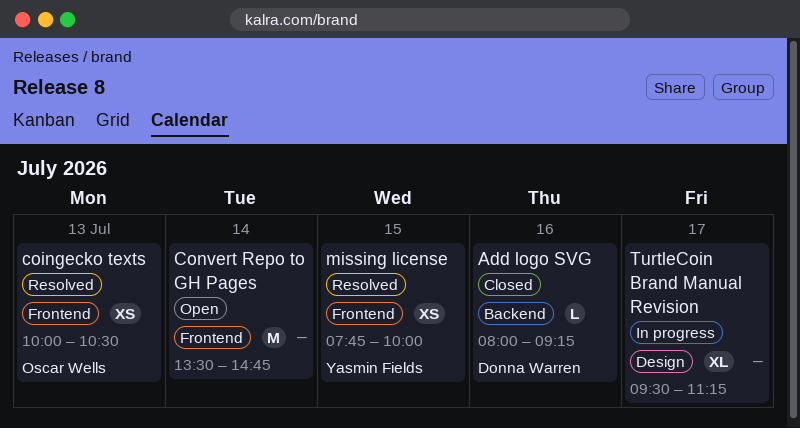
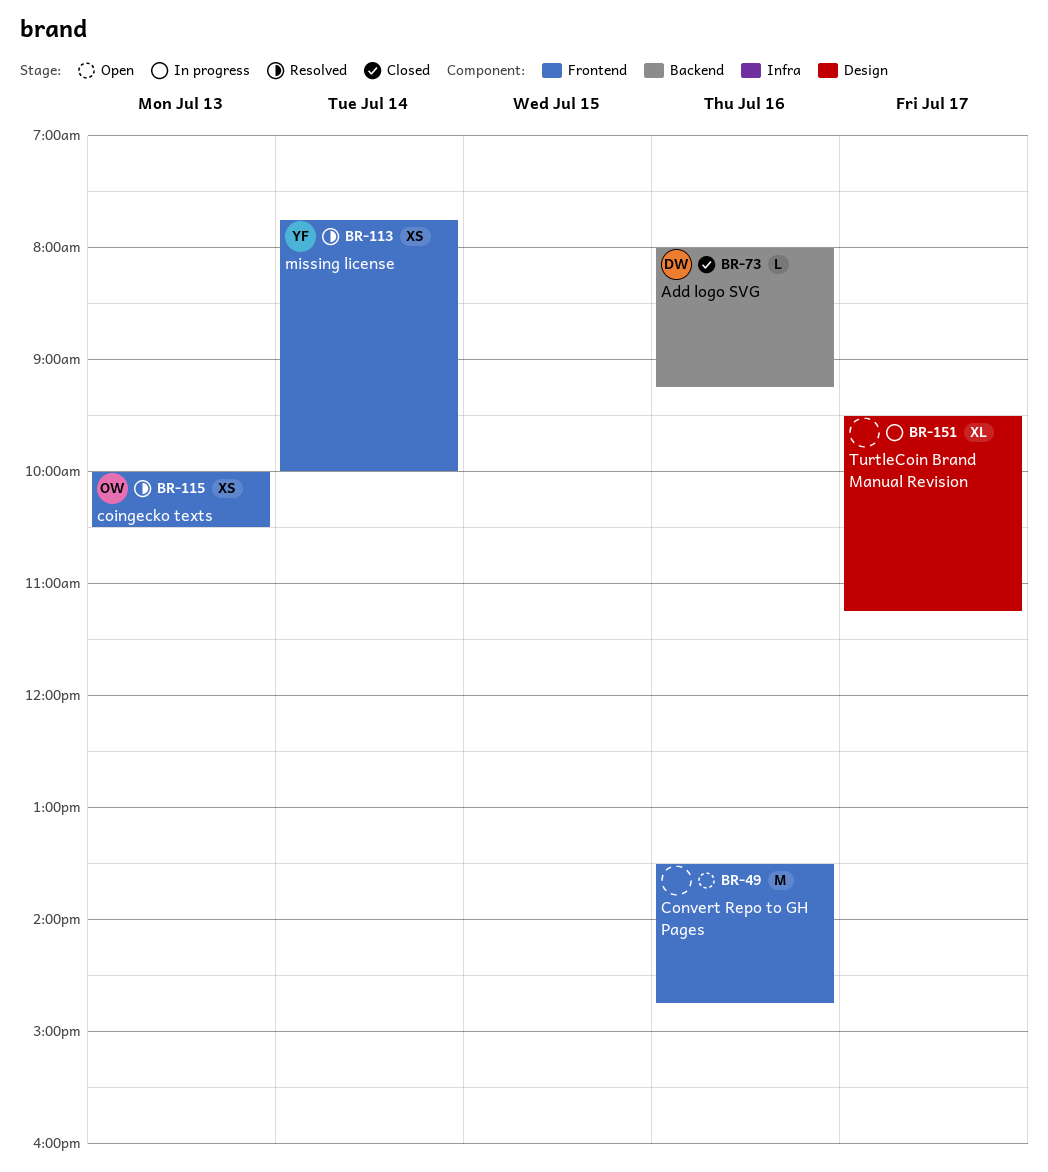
Convert Repo to GH Pages, day: Jul 14 -> Jul 16
missing license, day: Jul 15 -> Jul 14

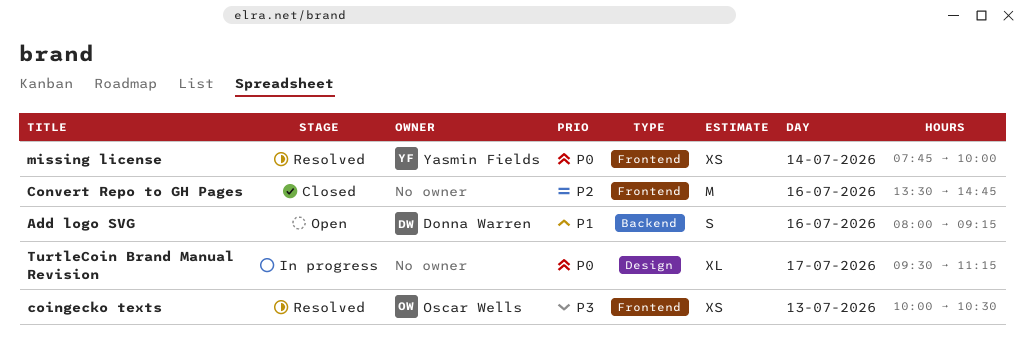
Add logo SVG, status: Closed -> Open
Add logo SVG, estimate: L -> S
Convert Repo to GH Pages, status: Open -> Closed

